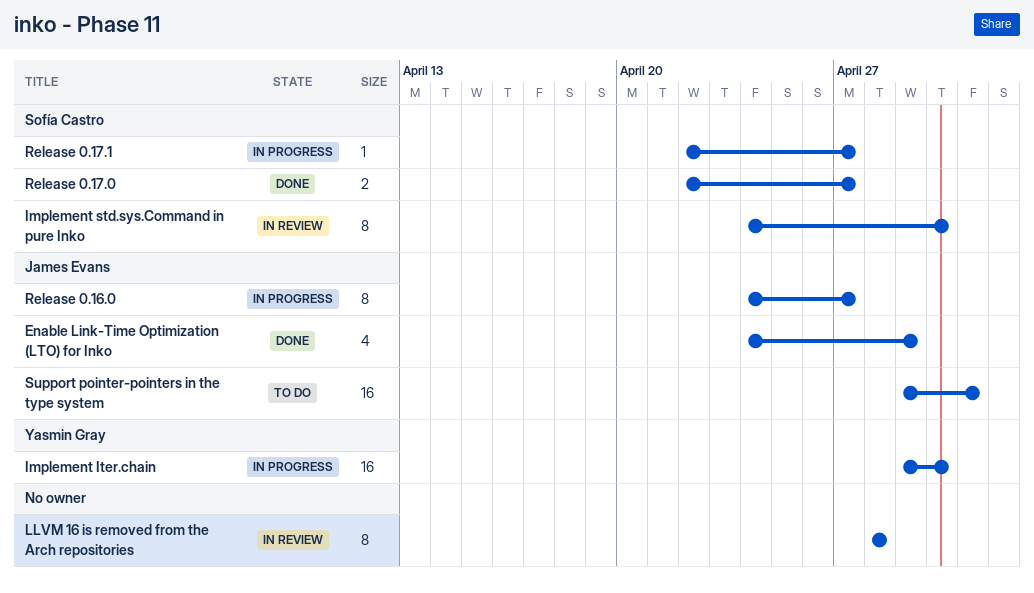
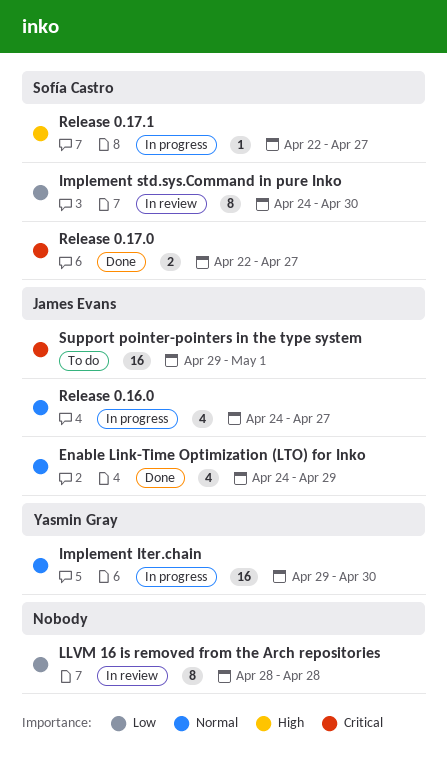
Release 0.16.0, estimate: 8 -> 4

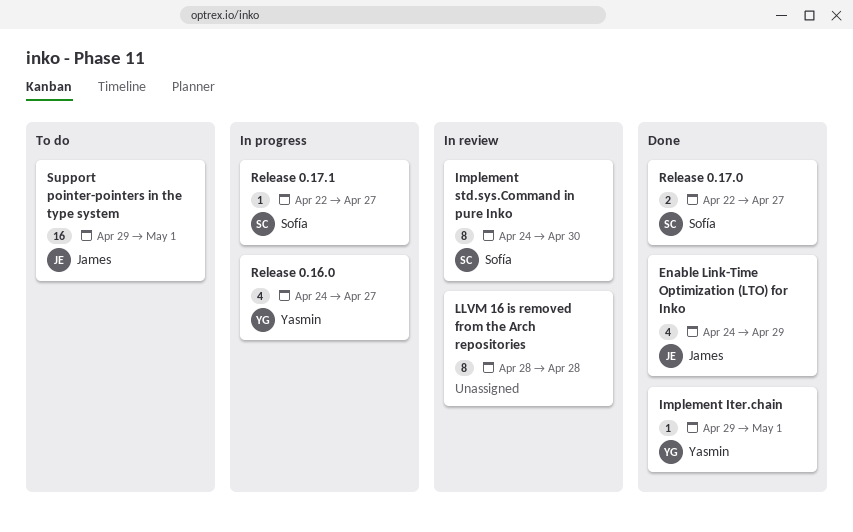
Implement Iter.chain, status: In progress -> Done
Implement Iter.chain, estimate: 16 -> 1
Implement Iter.chain, due: Apr 30 -> May 1
Release 0.16.0, owner: James Evans -> Yasmin Gray

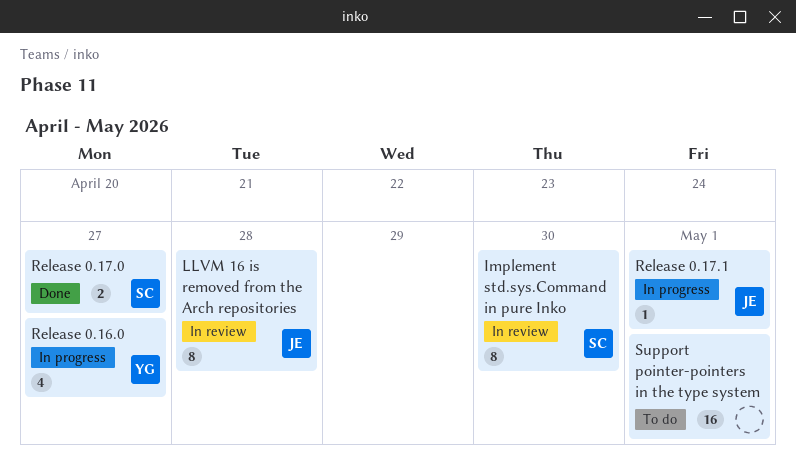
Enable Link-Time Optimization (LTO) for Inko: present -> none
Implement Iter.chain: present -> none
LLVM 16 is removed from the Arch repositories, owner: none -> James
Release 0.17.1, owner: Sofía -> James
Release 0.17.1, due: Apr 27 -> May 1
Support pointer-pointers in the type system, owner: James -> none

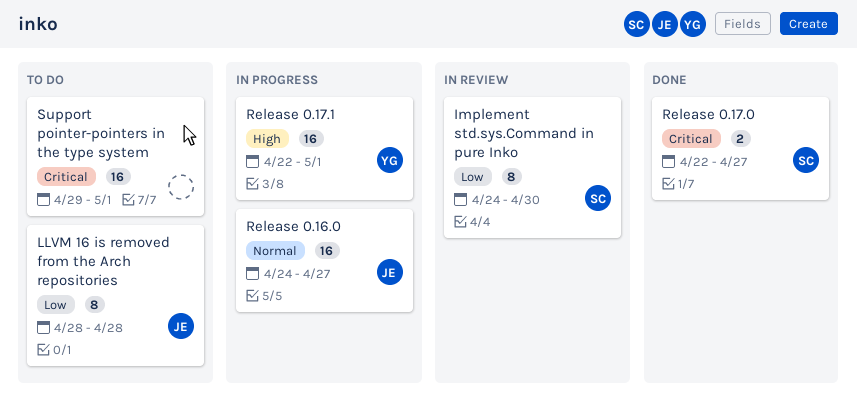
LLVM 16 is removed from the Arch repositories, status: In review -> To do
Release 0.16.0, owner: YG -> JE
Release 0.16.0, estimate: 4 -> 16
Release 0.17.1, owner: JE -> YG
Release 0.17.1, estimate: 1 -> 16

